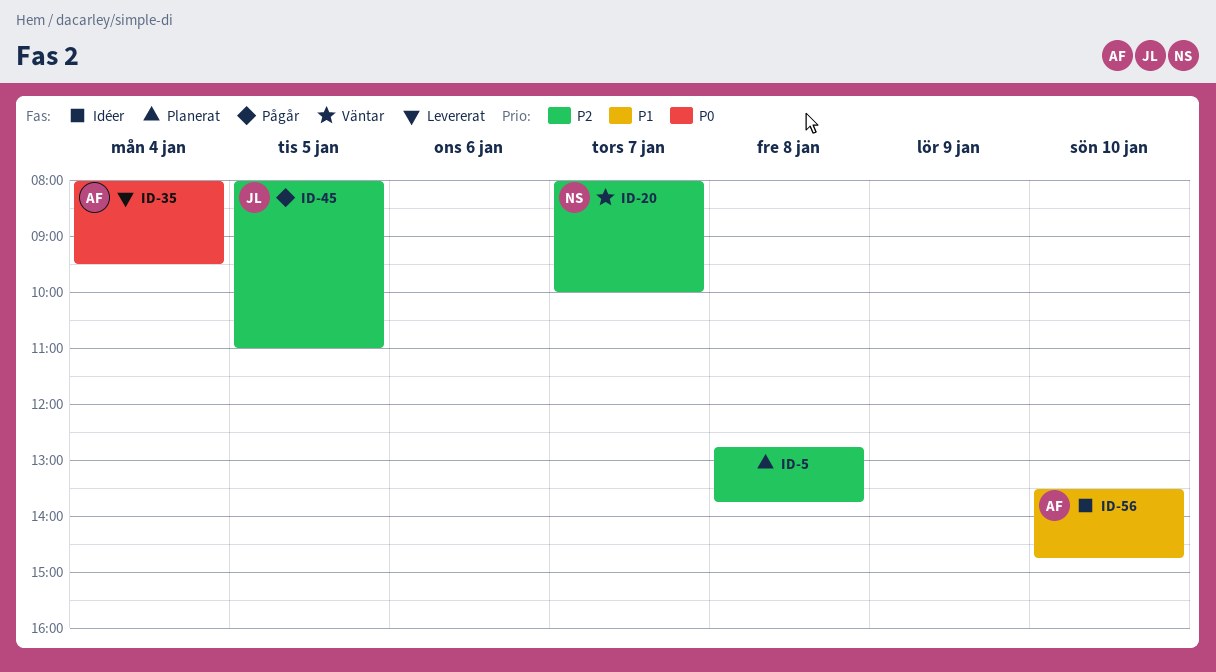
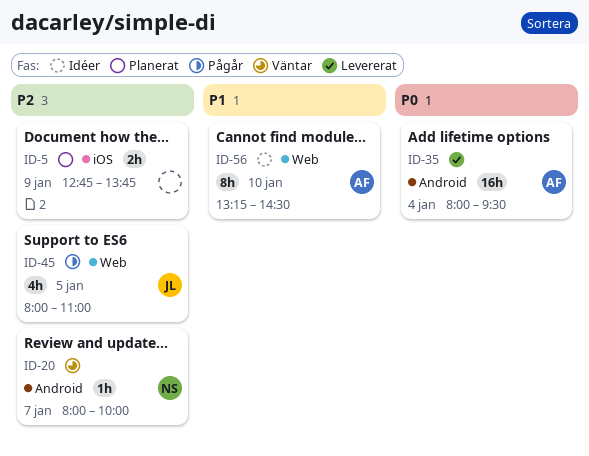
ID-5, day: Jan 8 -> Jan 9
ID-56, begins: 13:30 -> 13:15
ID-56, ends: 14:45 -> 14:30

